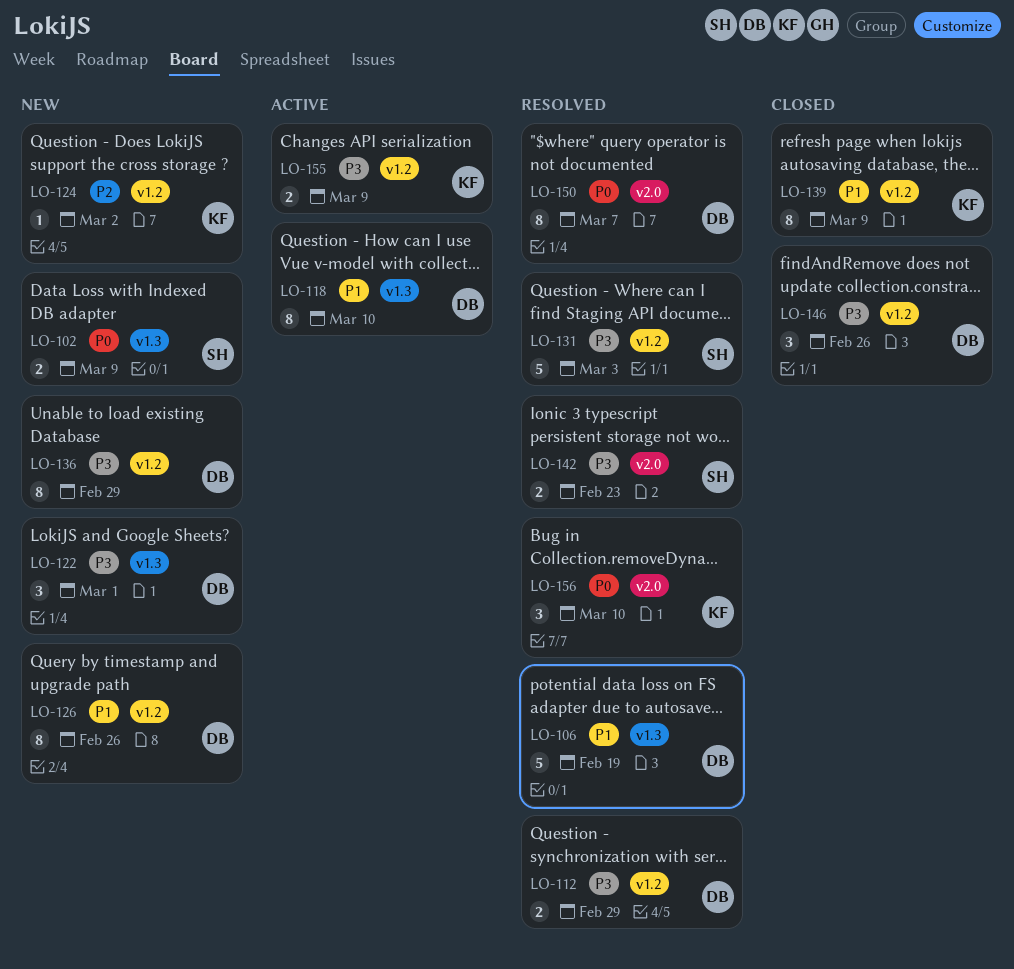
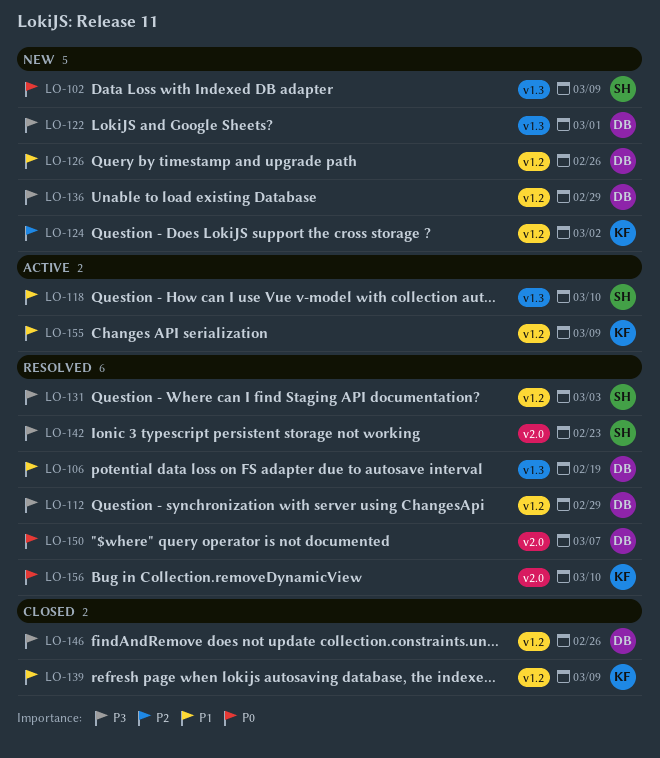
LO-118, owner: DB -> SH
LO-155, priority: P3 -> P1

